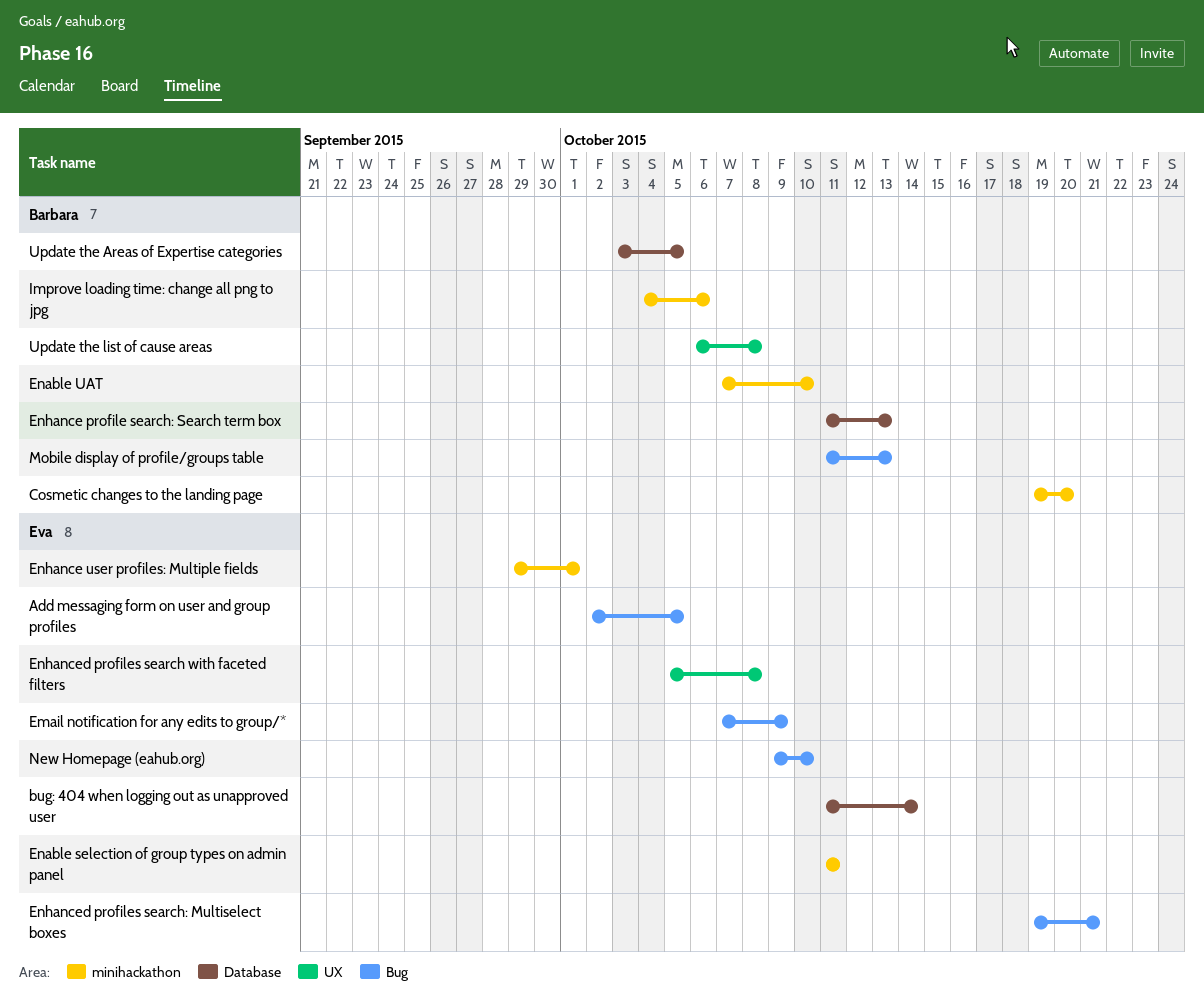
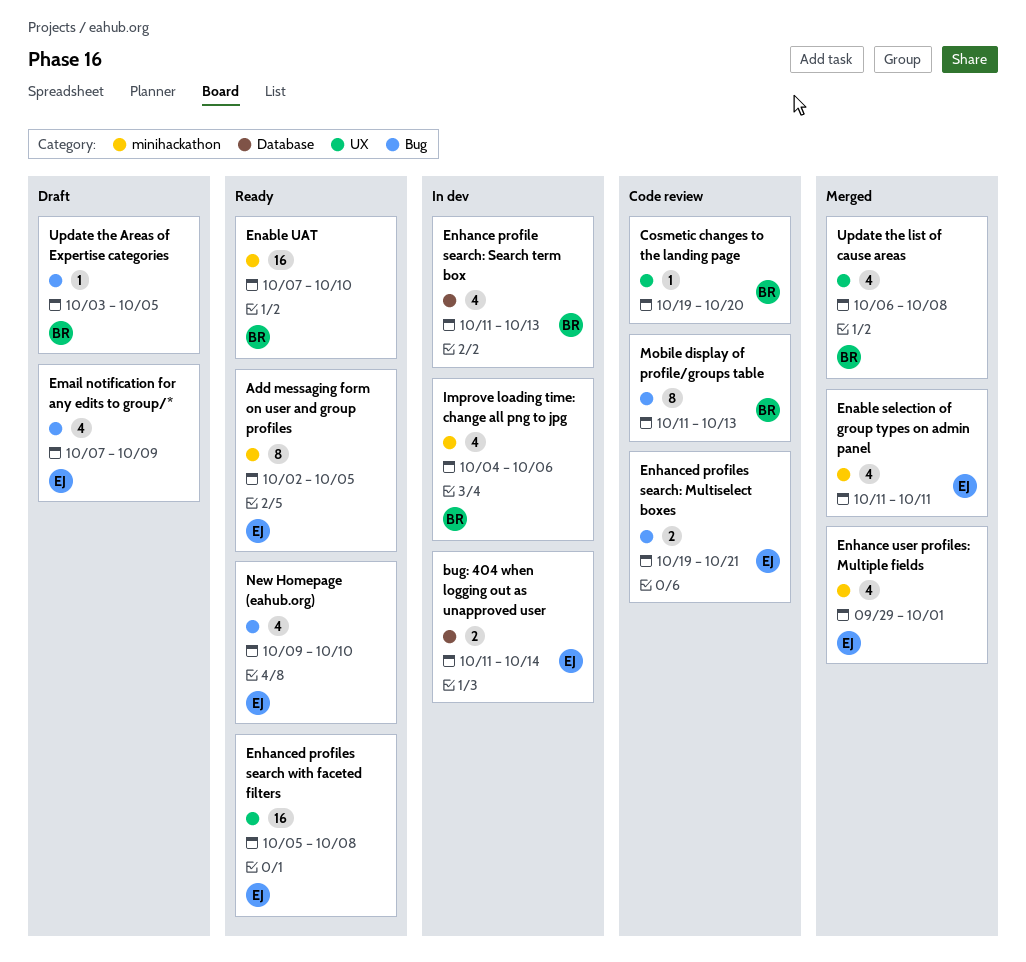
Add messaging form on user and group profiles, label: Bug -> minihackathon
Cosmetic changes to the landing page, label: minihackathon -> UX
Update the Areas of Expertise categories, label: Database -> Bug

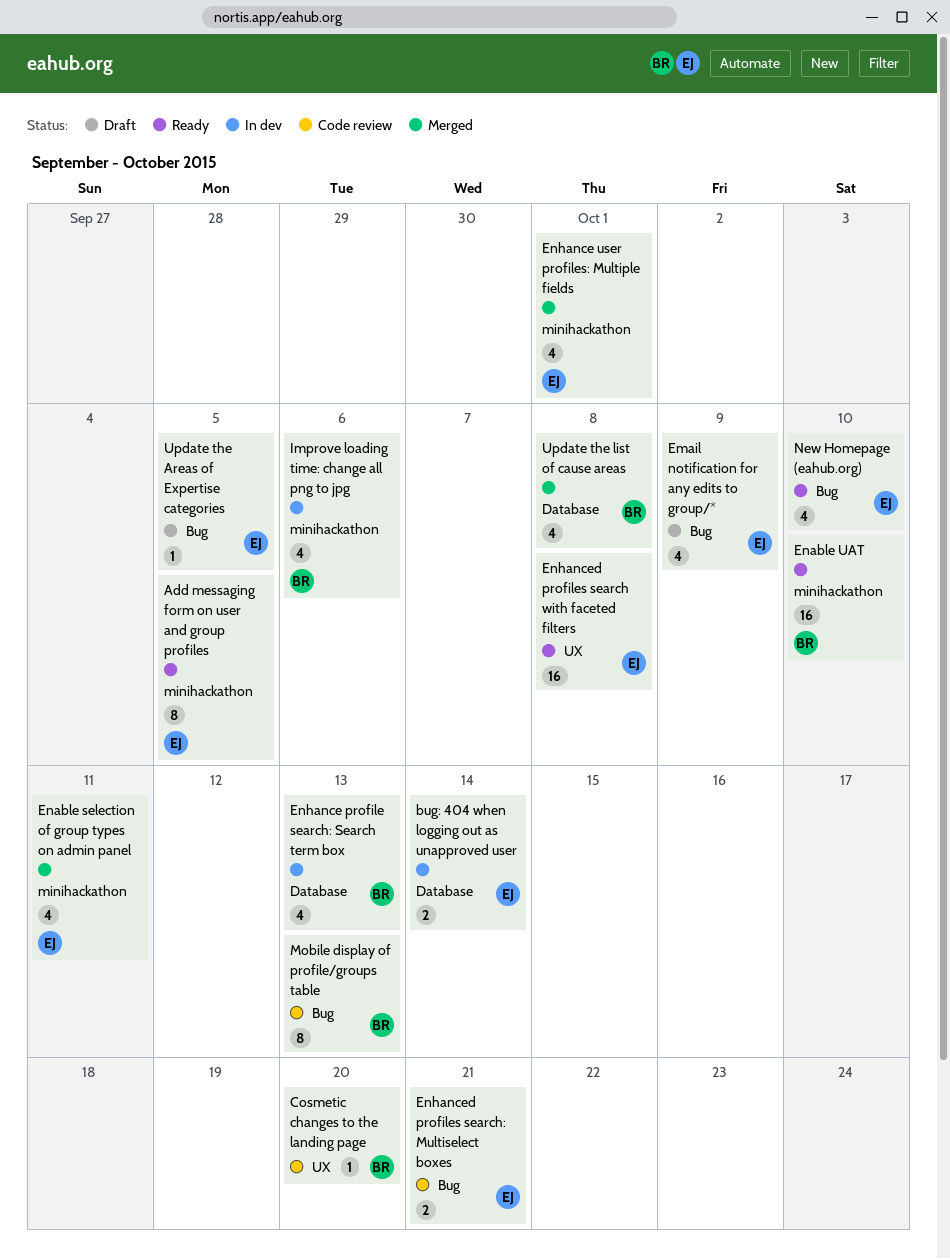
Update the Areas of Expertise categories, owner: BR -> EJ
Update the list of cause areas, label: UX -> Database

